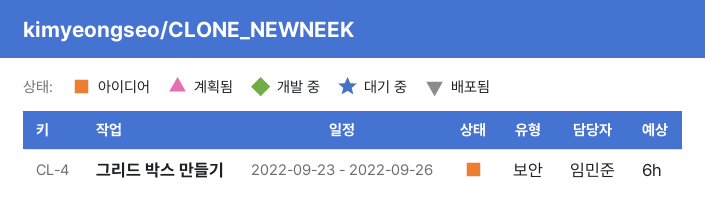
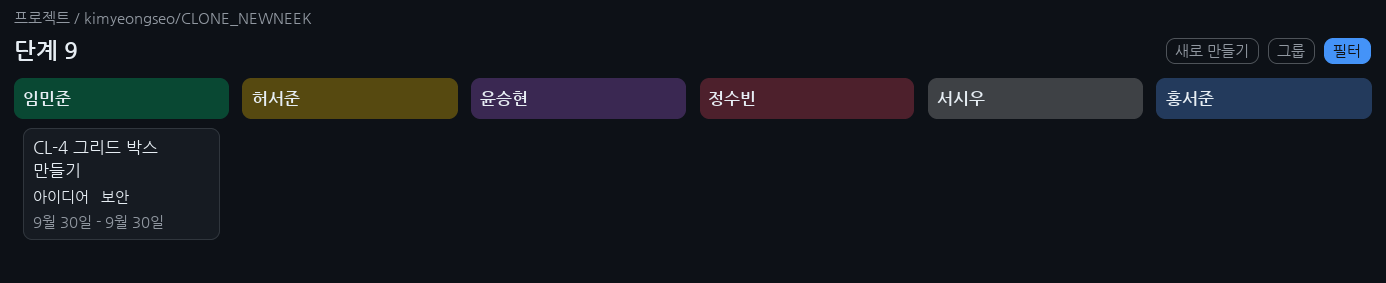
CL-4, start: Sep 23 -> Sep 30
CL-4, due: Sep 26 -> Sep 30

